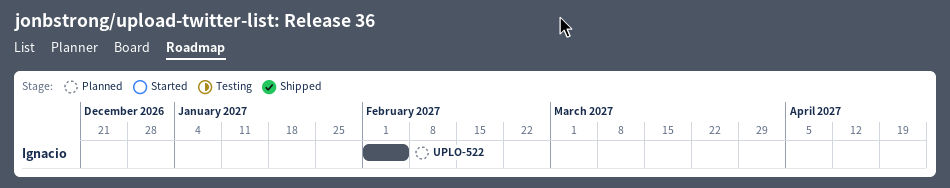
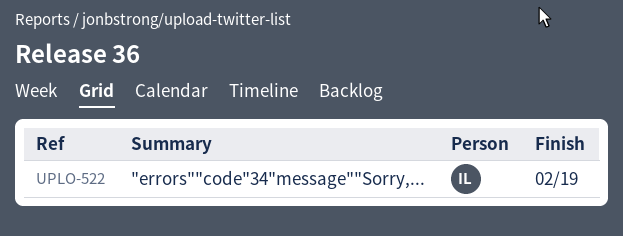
UPLO-522, due: Feb 5 -> Feb 19

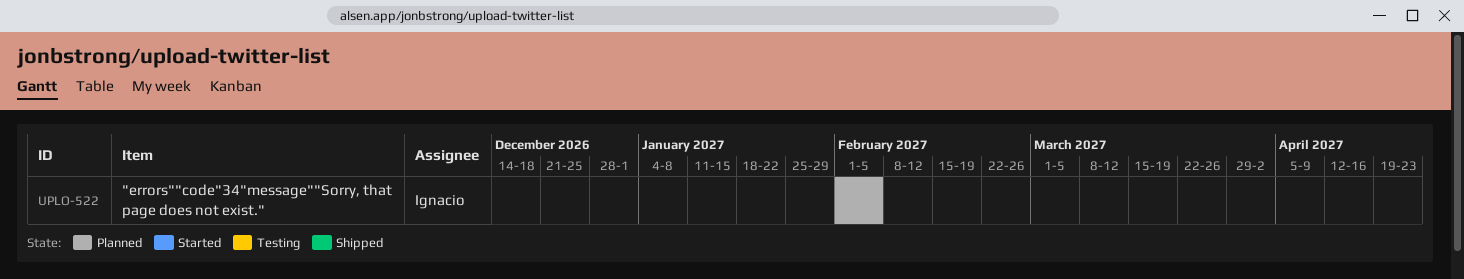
UPLO-522, due: Feb 19 -> Feb 5

